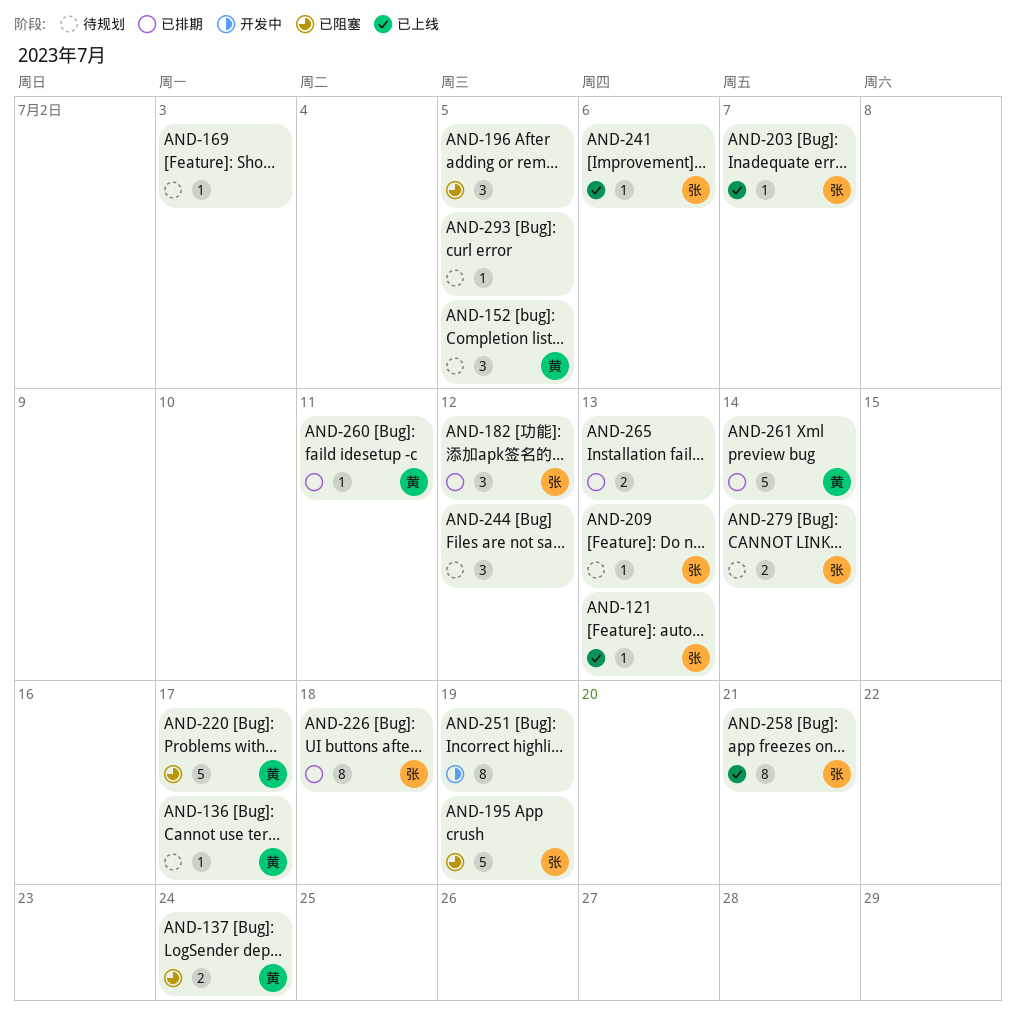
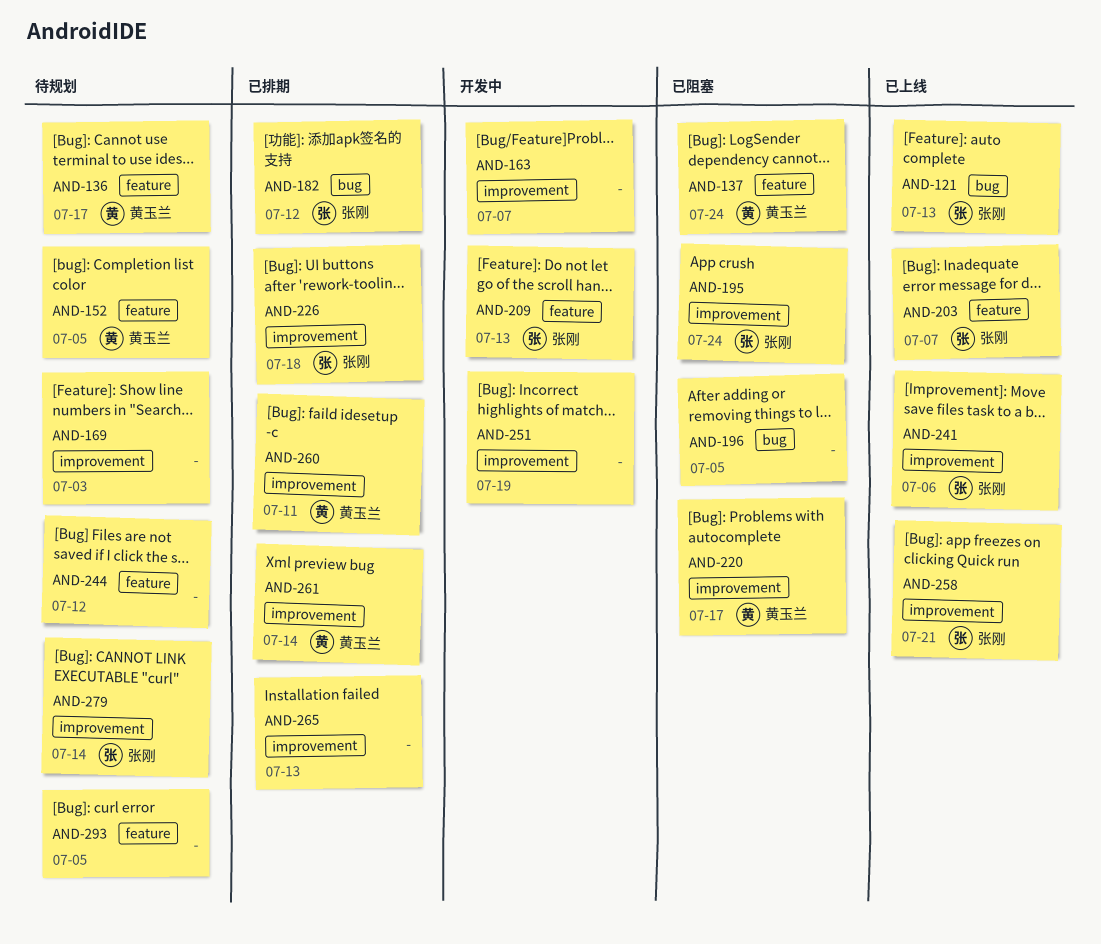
AND-163: none -> present
AND-195, due: Jul 19 -> Jul 24
AND-209, status: 待规划 -> 开发中

